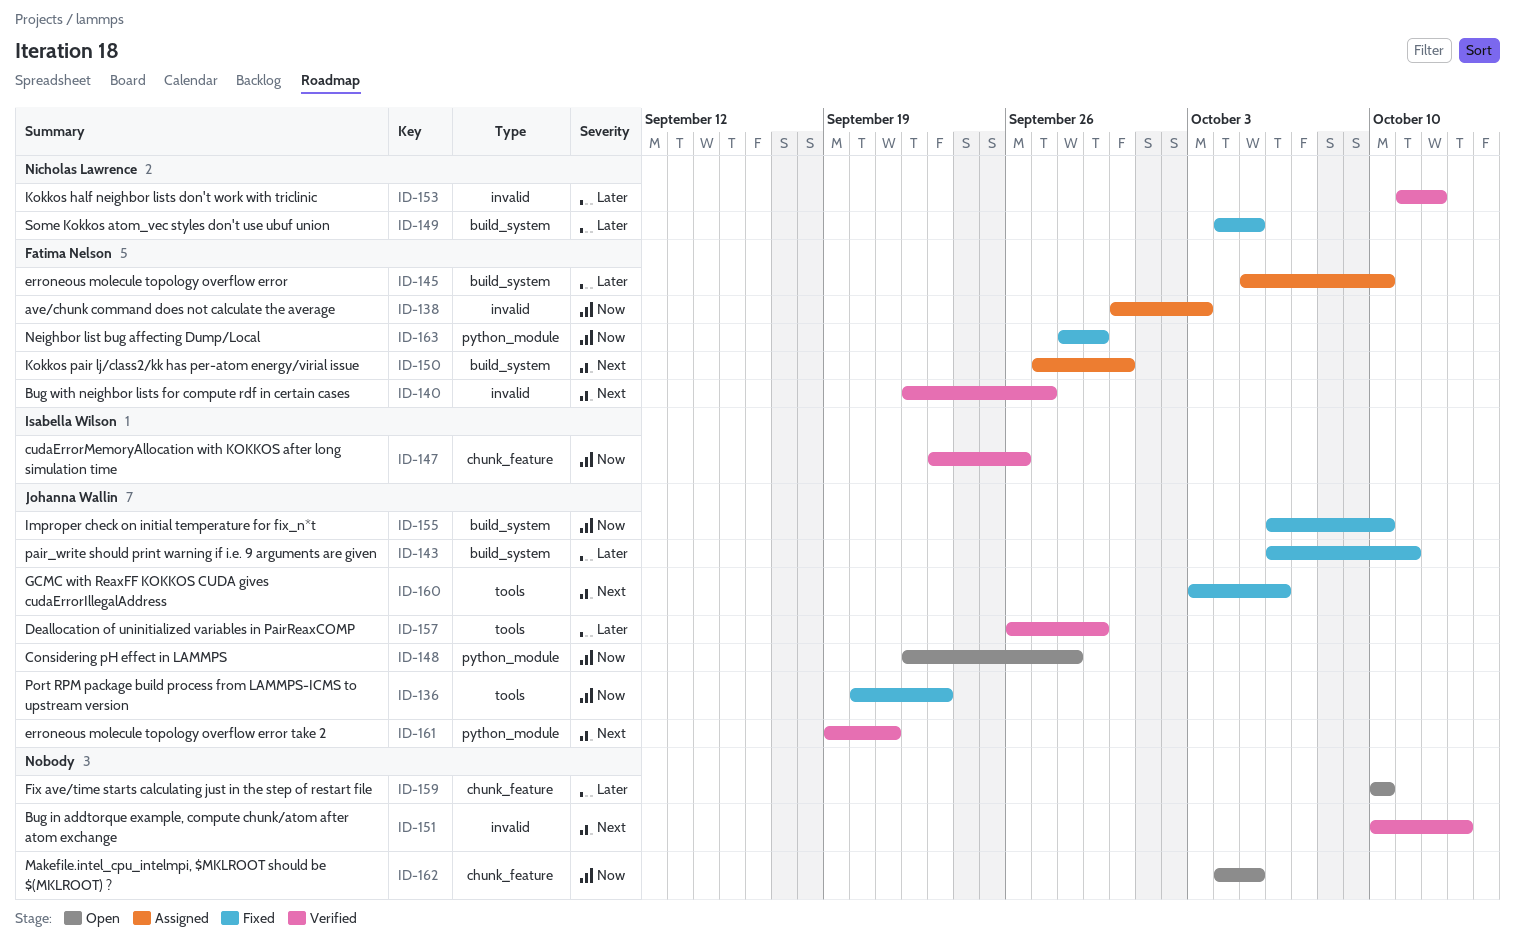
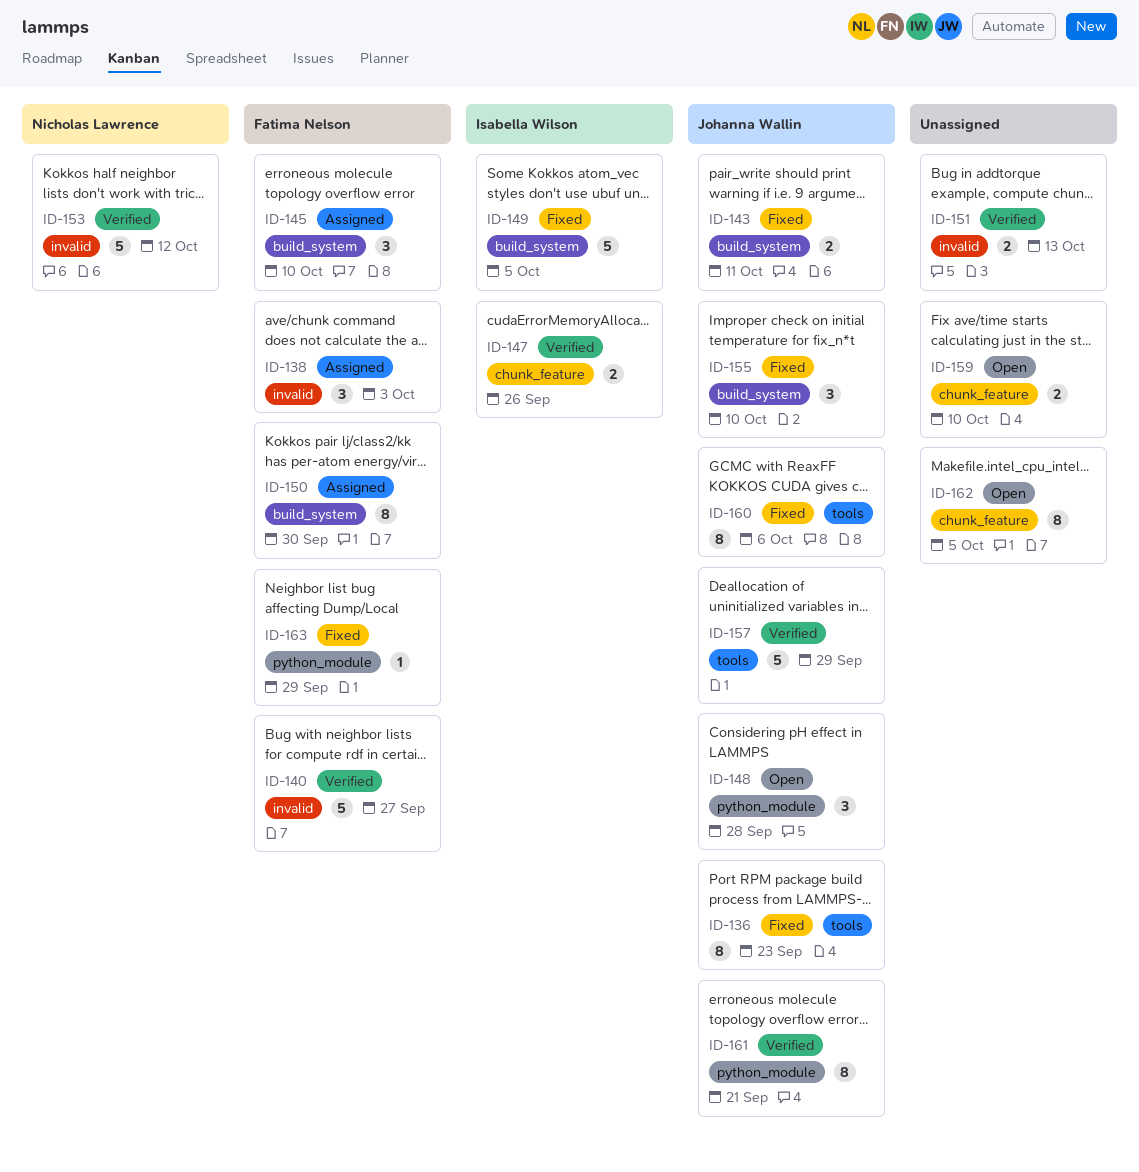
ID-149, owner: Nicholas Lawrence -> Isabella Wilson

